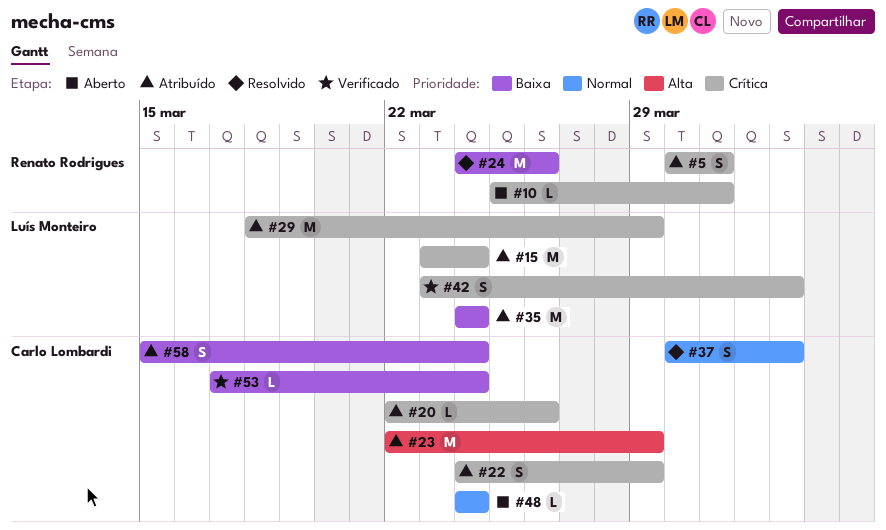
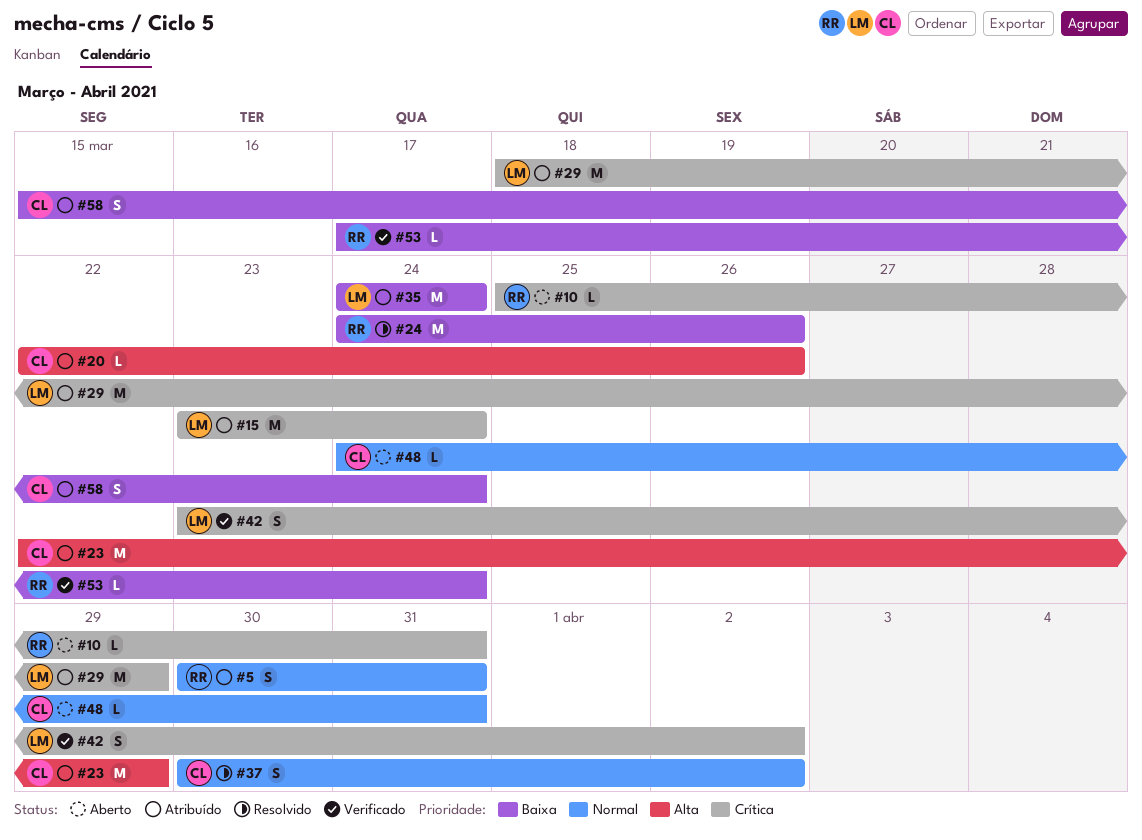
#5, priority: Crítica -> Normal
#20, priority: Crítica -> Alta
#22: present -> none
#48, due: Mar 24 -> Mar 31
#53, owner: Carlo Lombardi -> Renato Rodrigues

